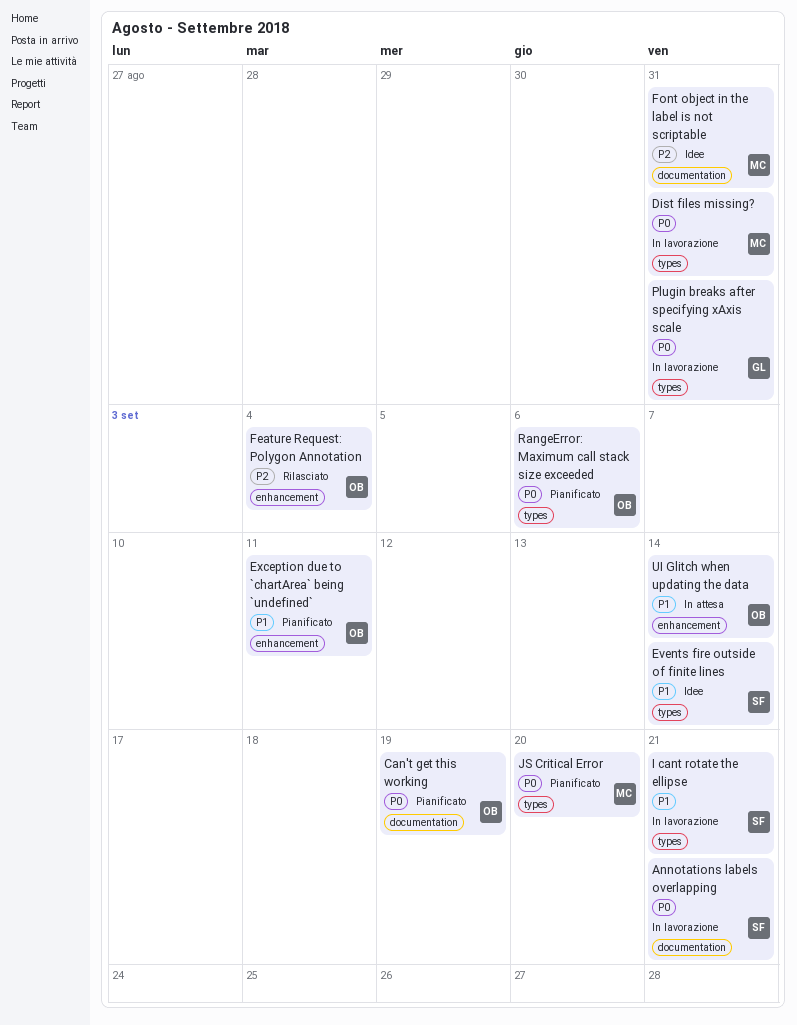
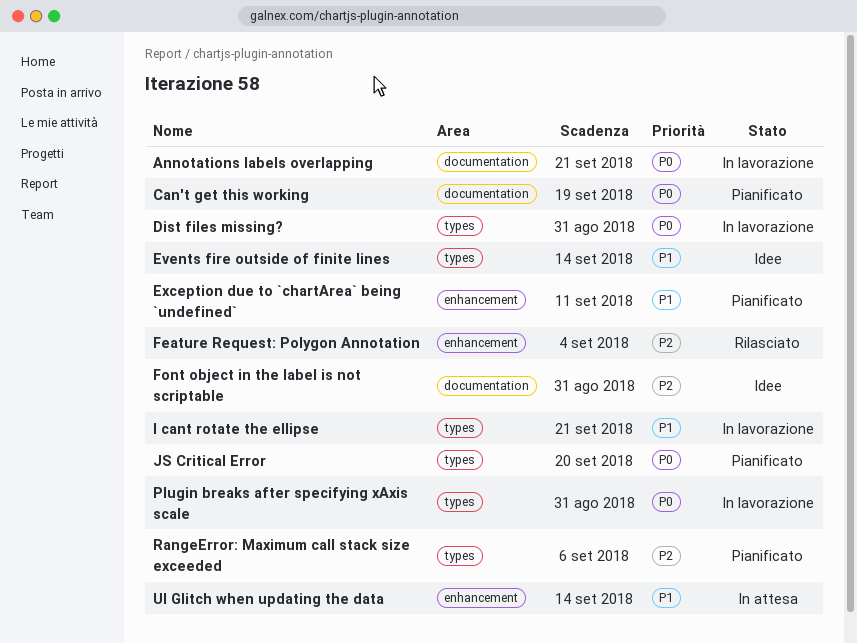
RangeError: Maximum call stack size exceeded, priority: P0 -> P2

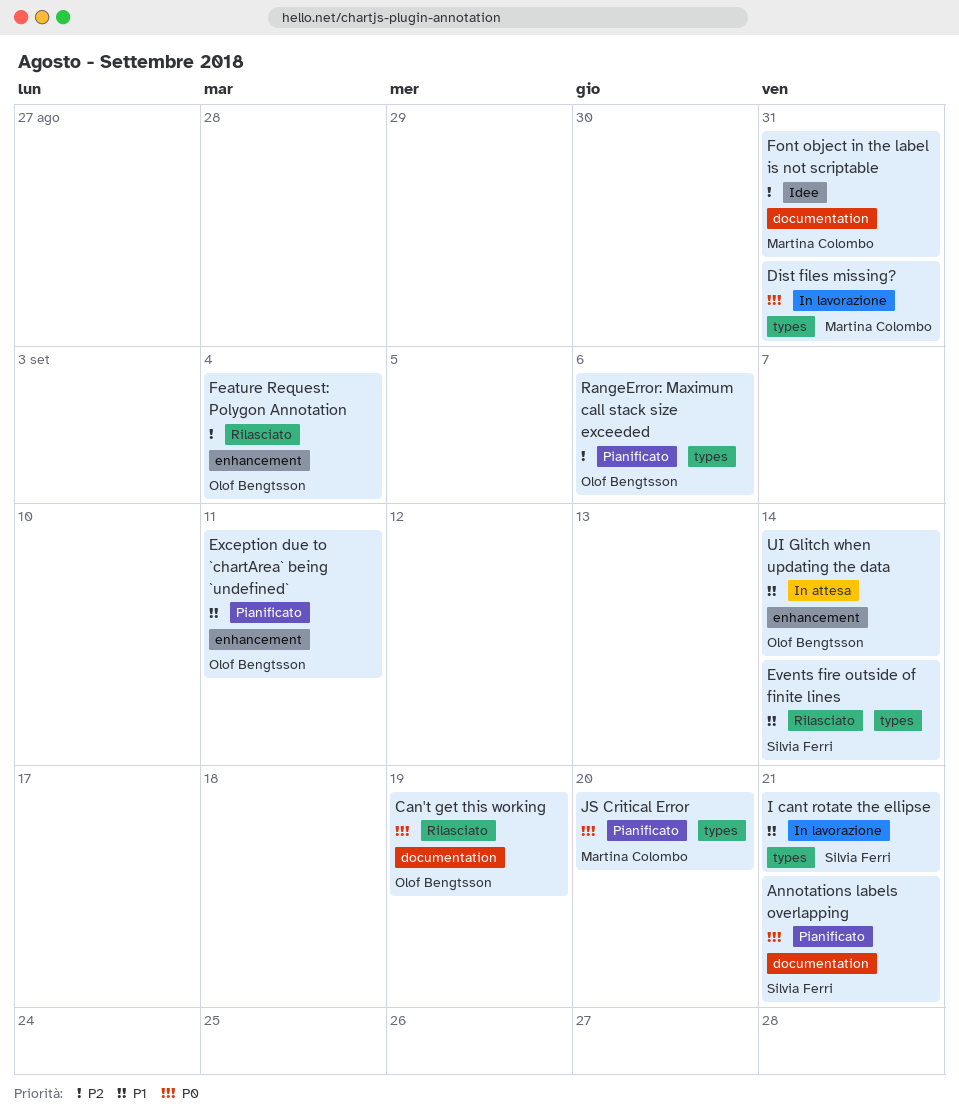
Annotations labels overlapping, status: In lavorazione -> Pianificato
Can't get this working, status: Pianificato -> Rilasciato
Events fire outside of finite lines, status: Idee -> Rilasciato
Plugin breaks after specifying xAxis scale: present -> none

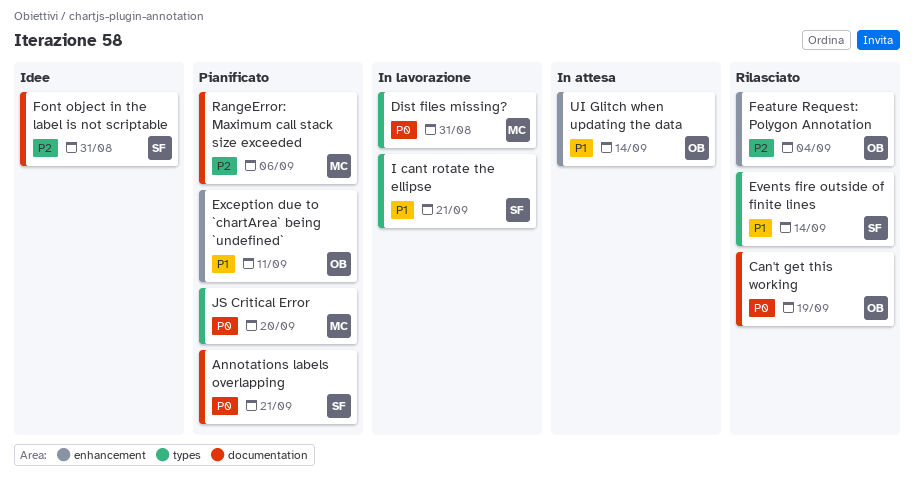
Font object in the label is not scriptable, owner: Martina Colombo -> Silvia Ferri
RangeError: Maximum call stack size exceeded, owner: Olof Bengtsson -> Martina Colombo
RangeError: Maximum call stack size exceeded, label: types -> documentation

